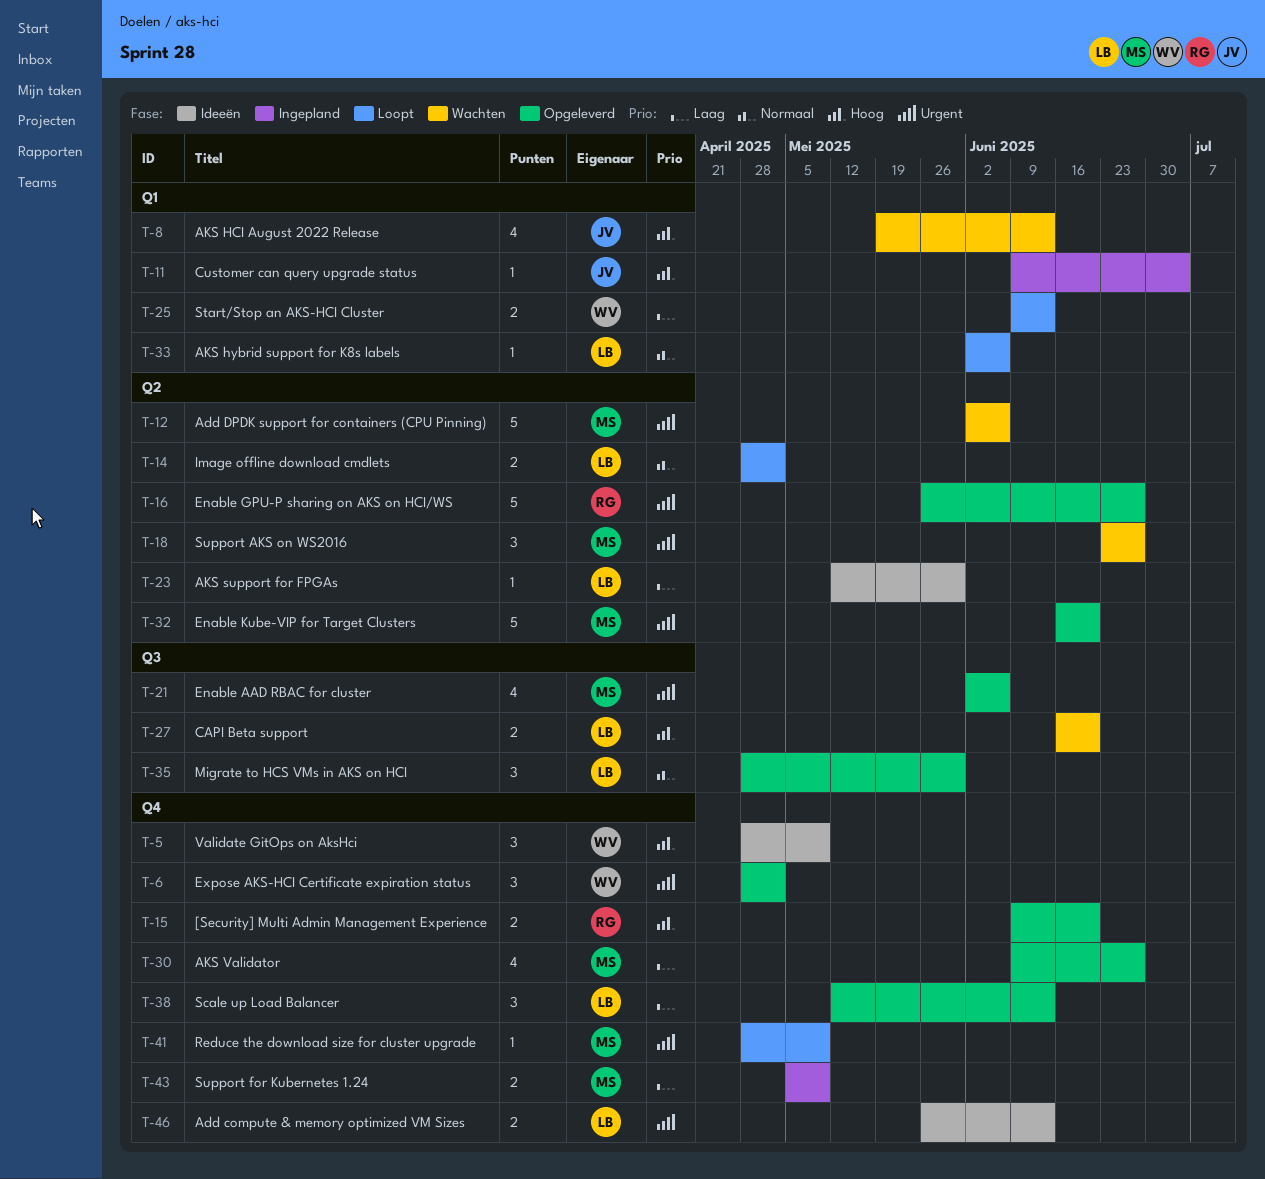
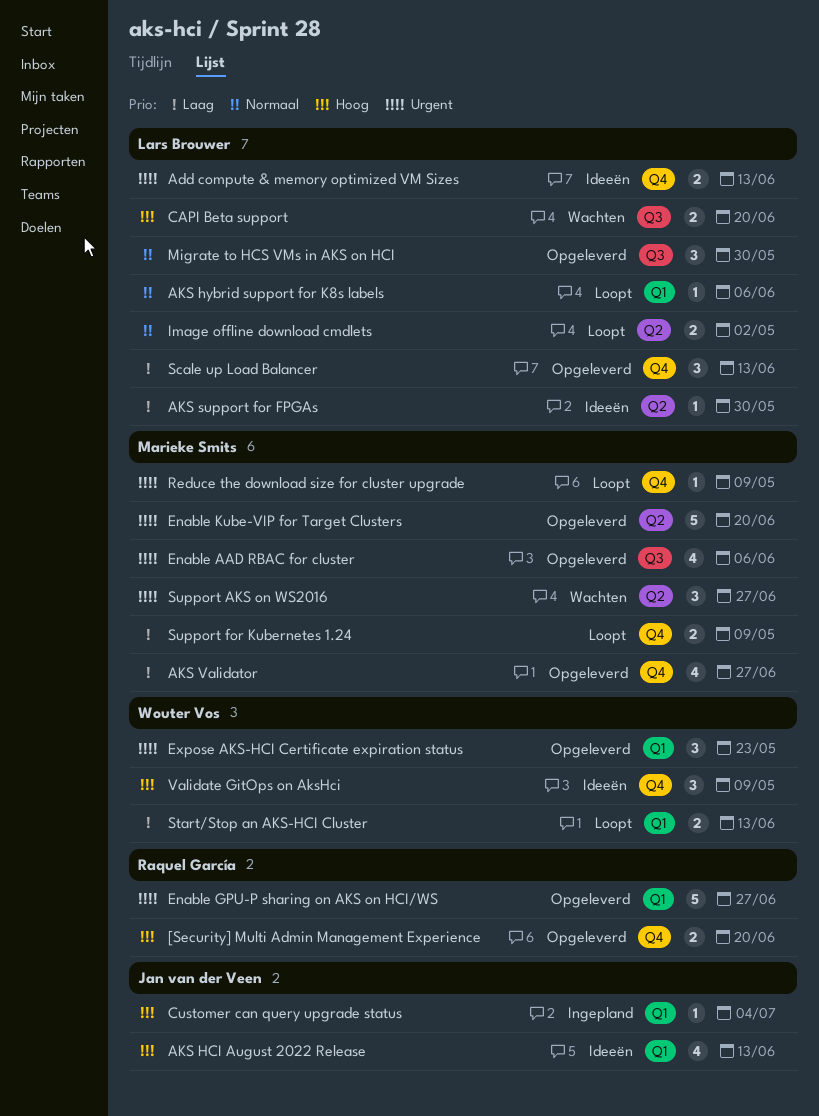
Add DPDK support for containers (CPU Pinning): present -> none
AKS HCI August 2022 Release, status: Wachten -> Ideeën
Enable GPU-P sharing on AKS on HCI/WS, label: Q2 -> Q1
Expose AKS-HCI Certificate expiration status, label: Q4 -> Q1
Expose AKS-HCI Certificate expiration status, due: May 2 -> May 23
Support for Kubernetes 1.24, status: Ingepland -> Loopt

